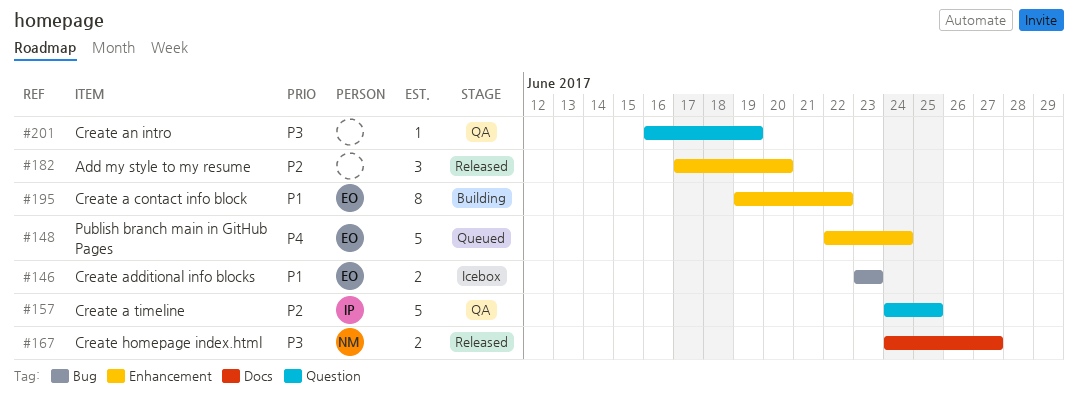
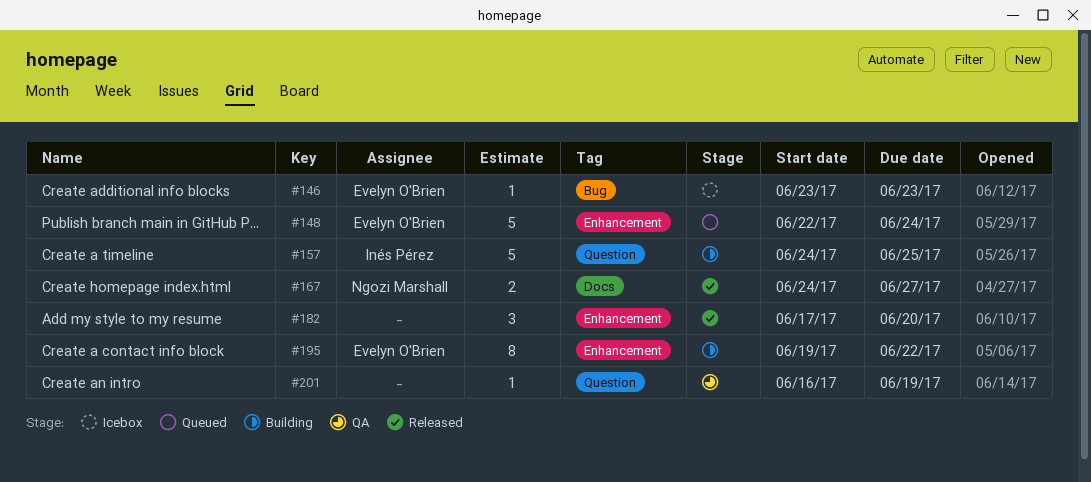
#146, estimate: 2 -> 1
#157, status: QA -> Building

